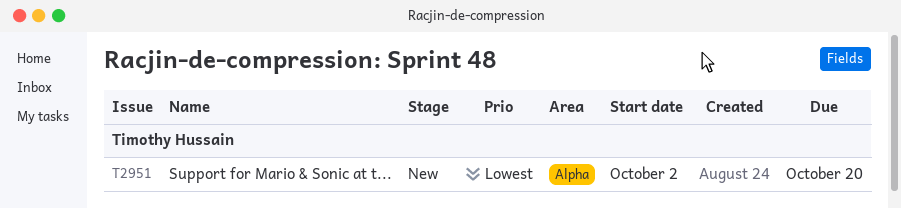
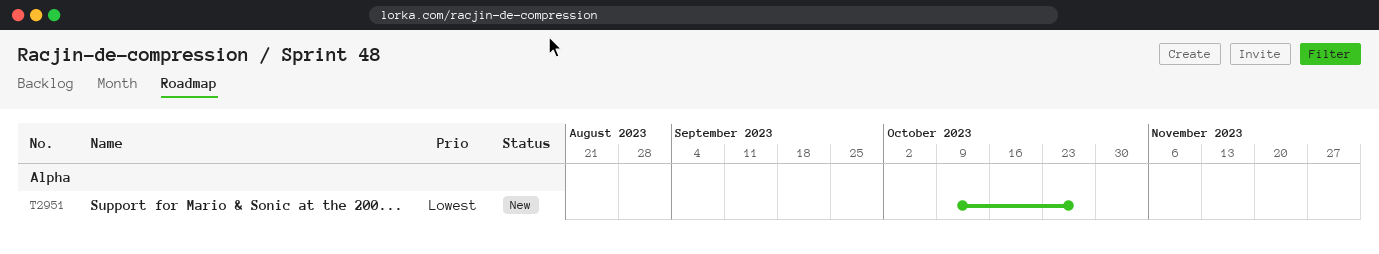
T2951, start: Oct 2 -> Oct 9
T2951, due: Oct 20 -> Oct 27

